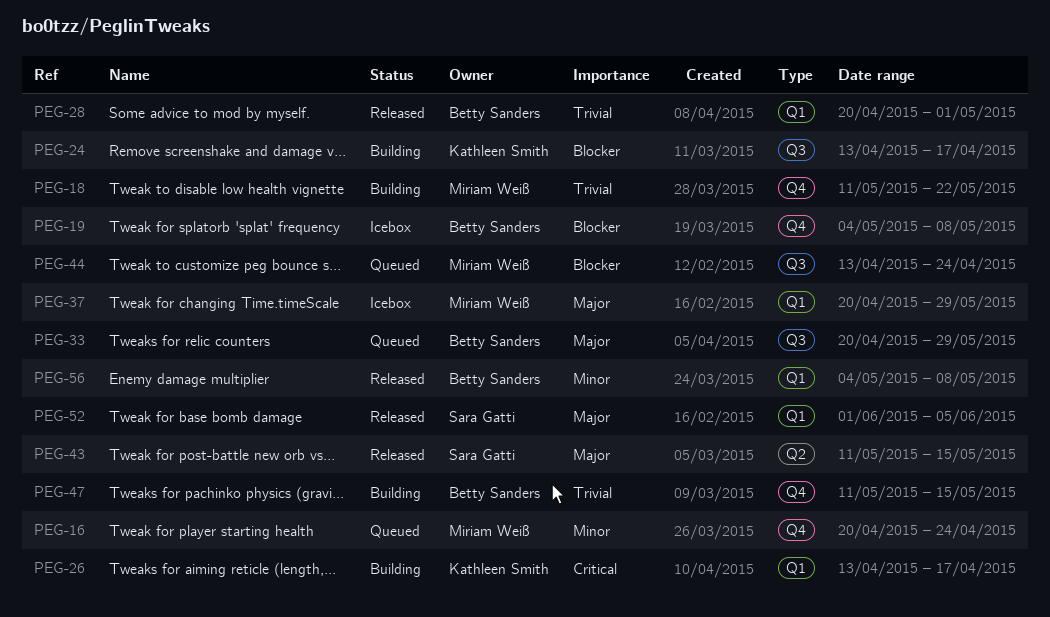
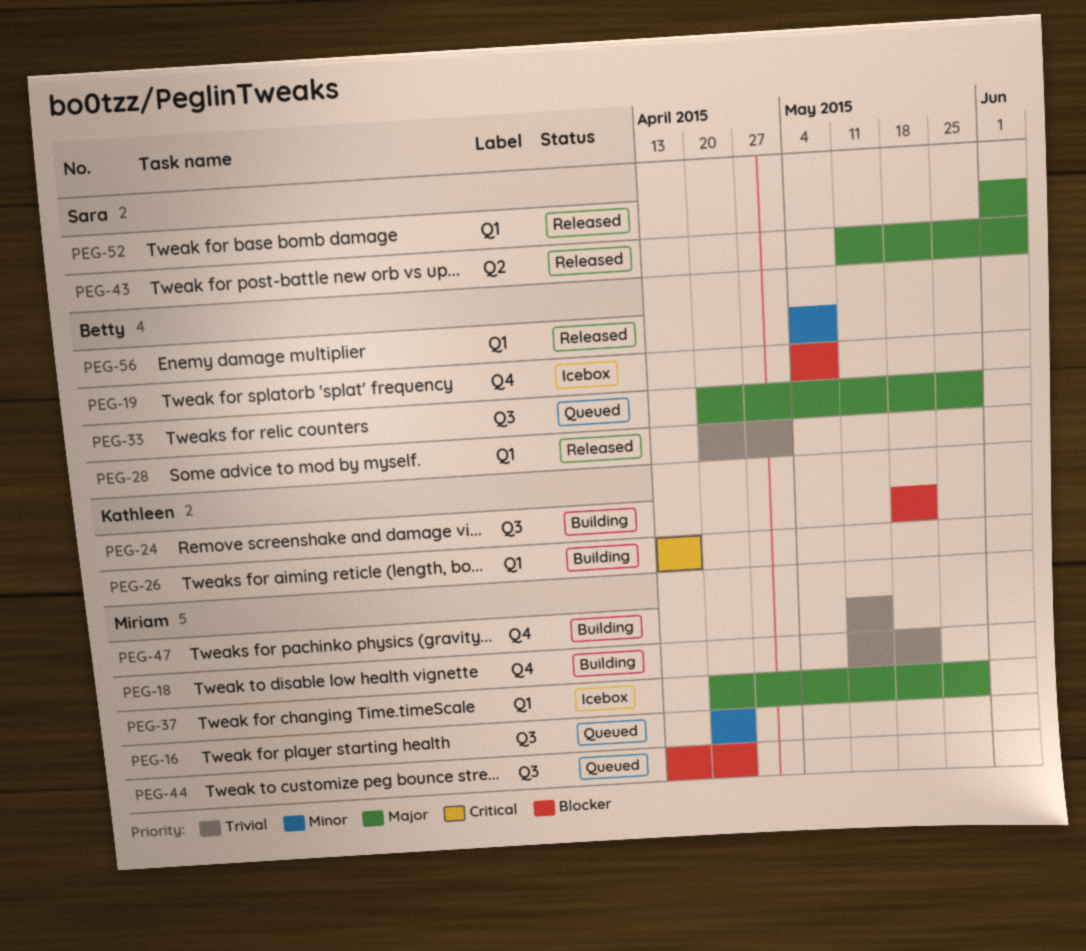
PEG-16, label: Q4 -> Q3
PEG-24, start: Apr 13 -> May 18
PEG-24, due: Apr 17 -> May 22
PEG-43, due: May 15 -> Jun 5
PEG-47, owner: Betty Sanders -> Miriam Weiß

